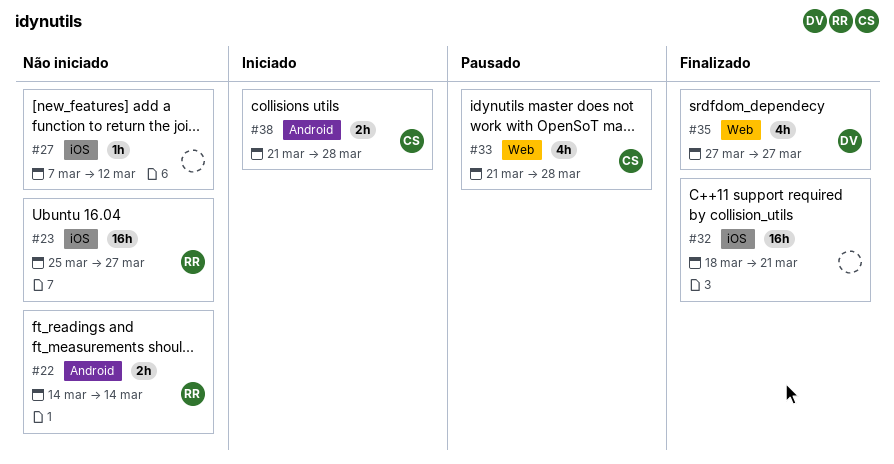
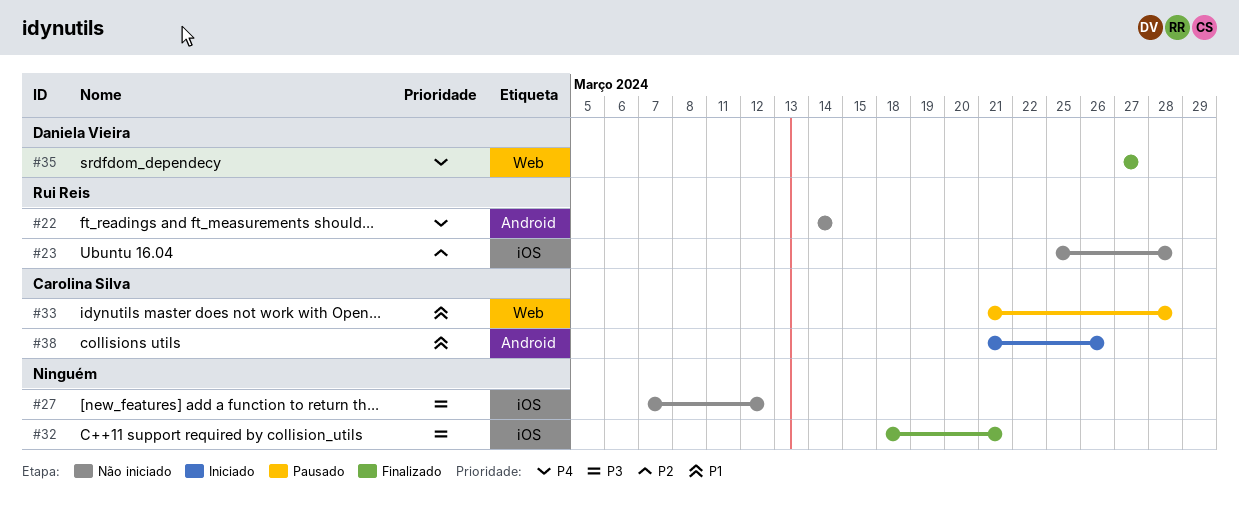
#23, due: Mar 27 -> Mar 28
#38, due: Mar 28 -> Mar 26

